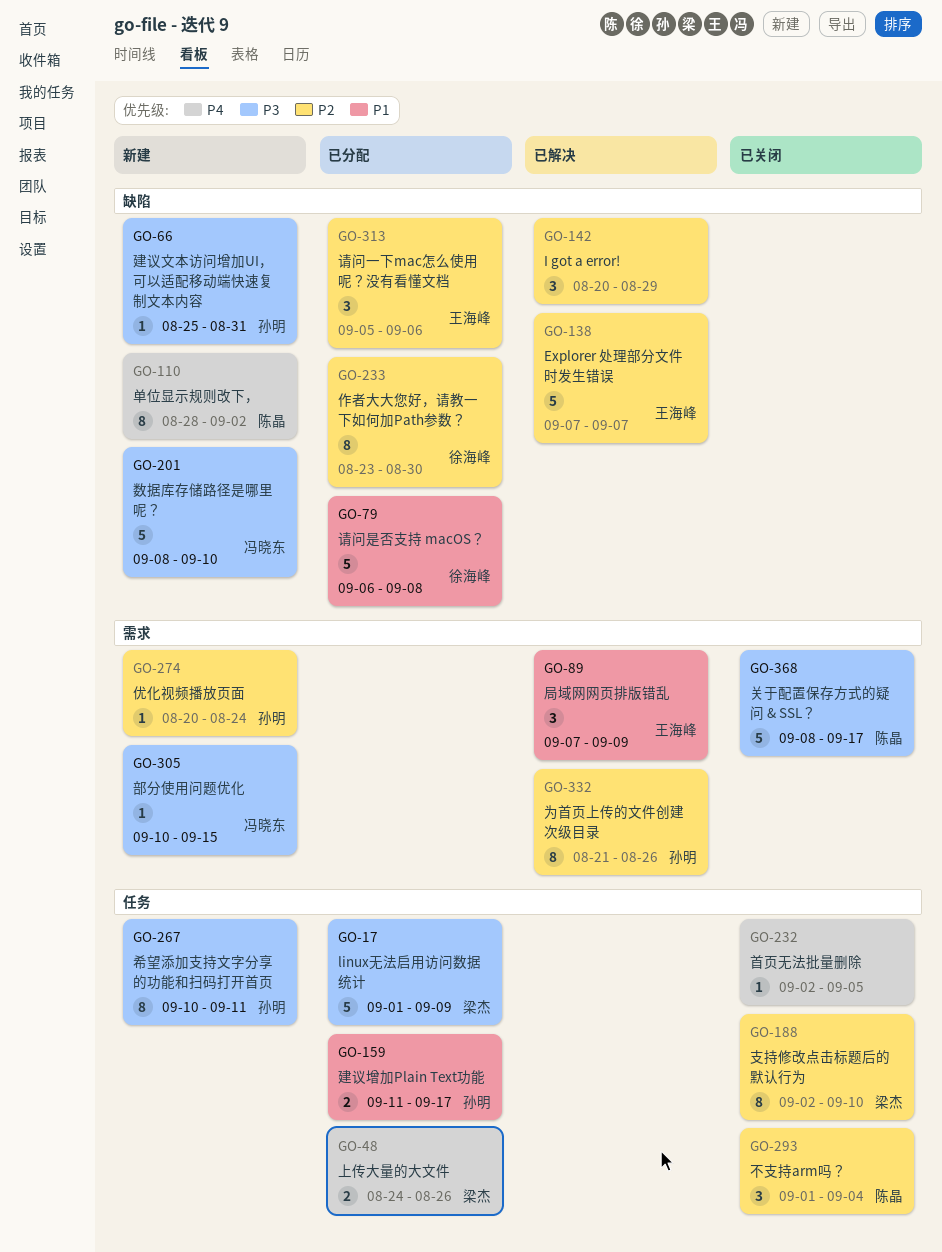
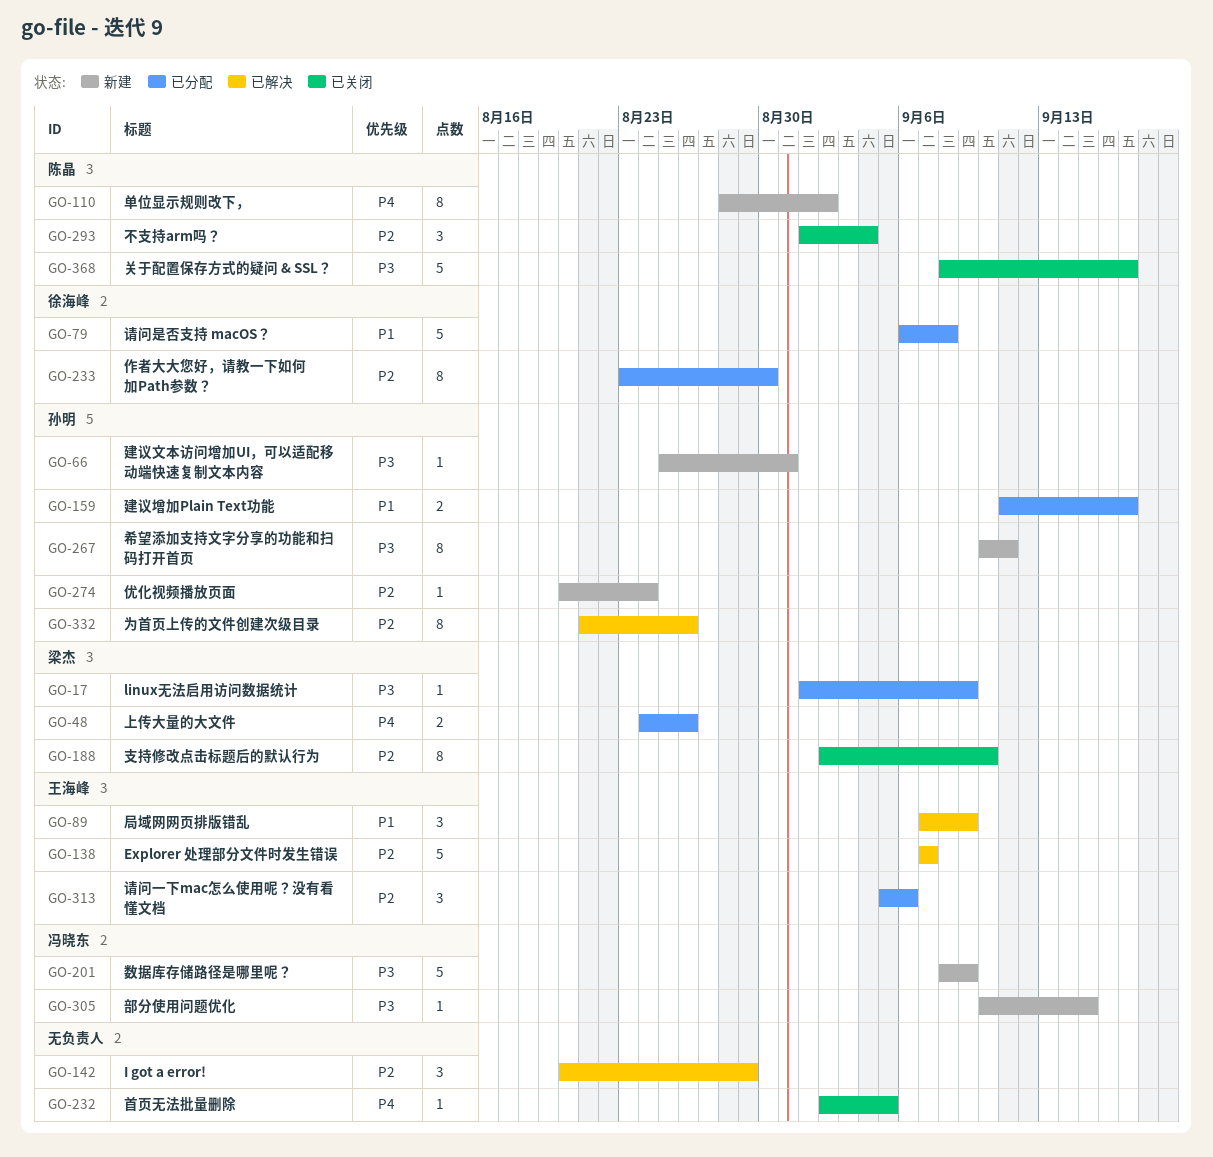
GO-17, estimate: 5 -> 1
GO-201, due: Sep 10 -> Sep 9

